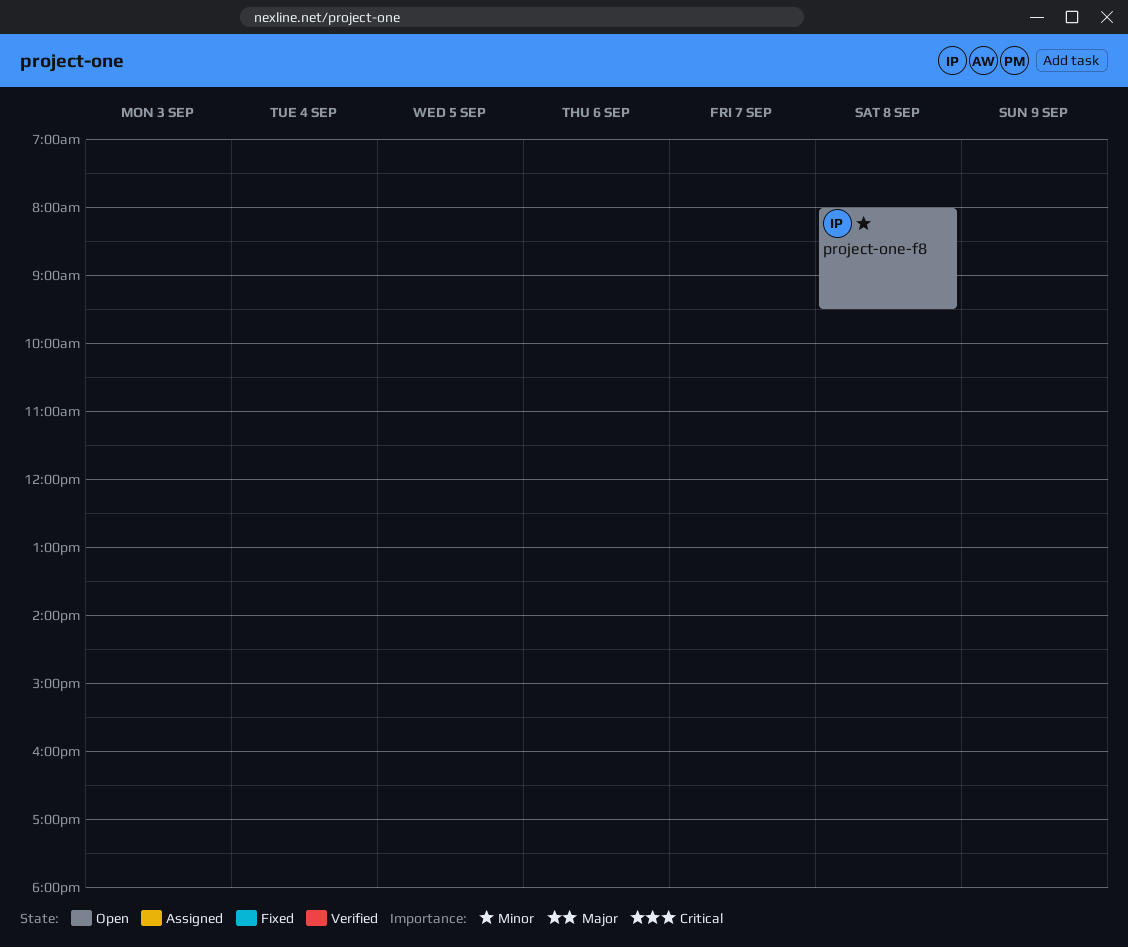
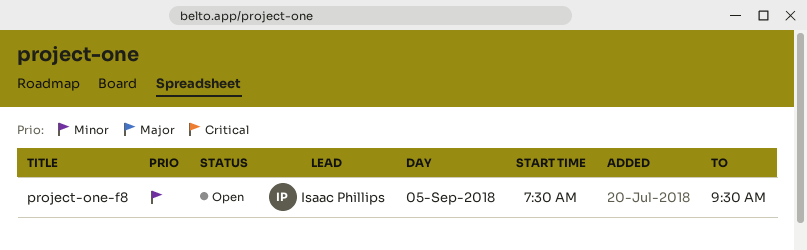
project-one-f8, day: Sep 8 -> Sep 5
project-one-f8, begins: 08:00 -> 07:30

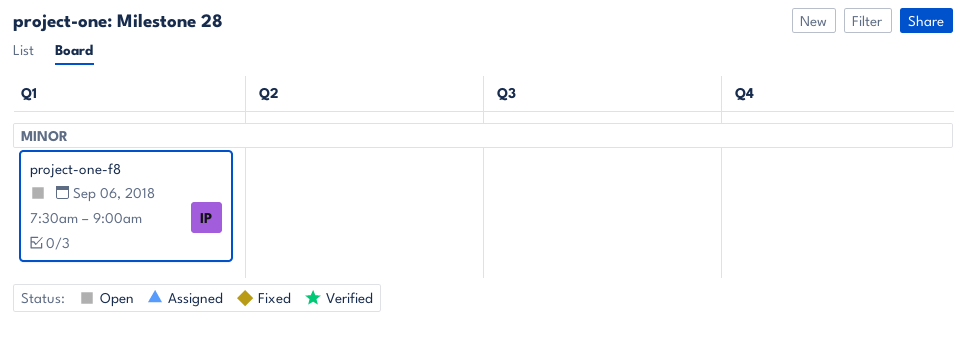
project-one-f8, day: Sep 5 -> Sep 6
project-one-f8, ends: 09:30 -> 09:00

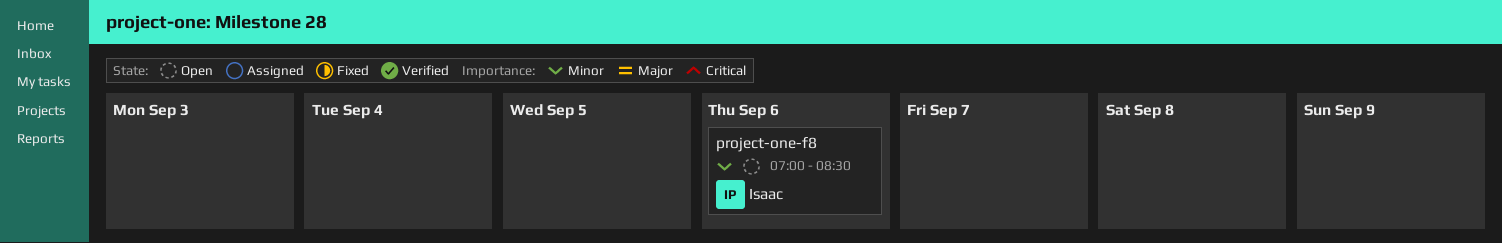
project-one-f8, begins: 07:30 -> 07:00
project-one-f8, ends: 09:00 -> 08:30

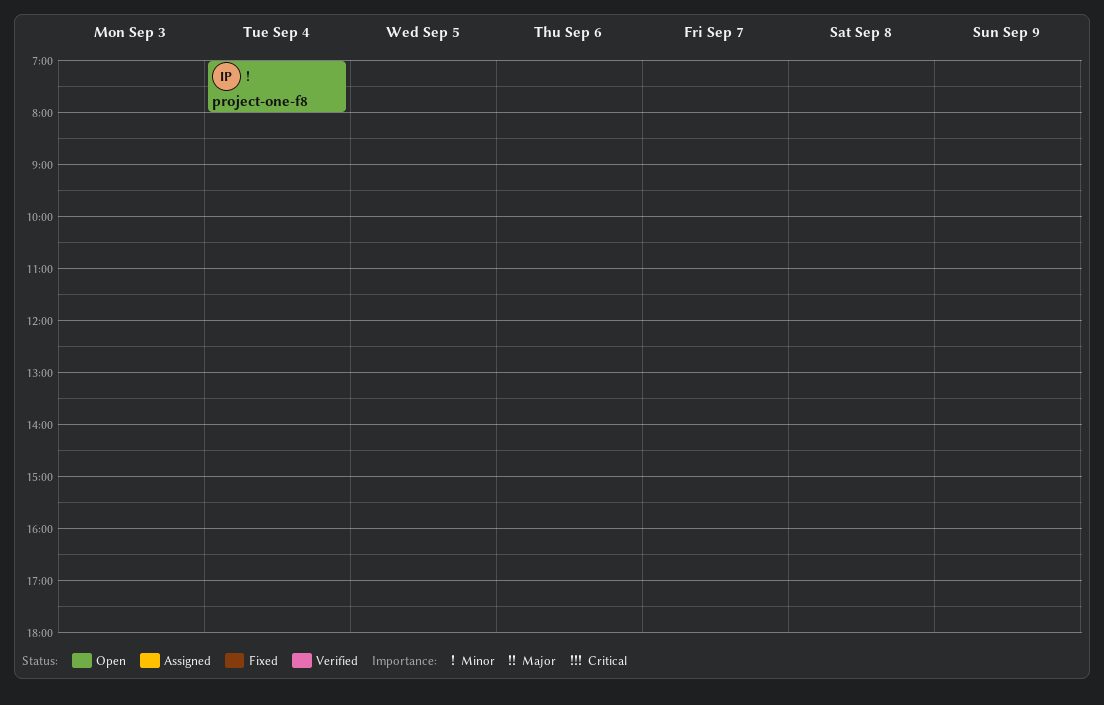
project-one-f8, day: Sep 6 -> Sep 4
project-one-f8, ends: 08:30 -> 08:00

